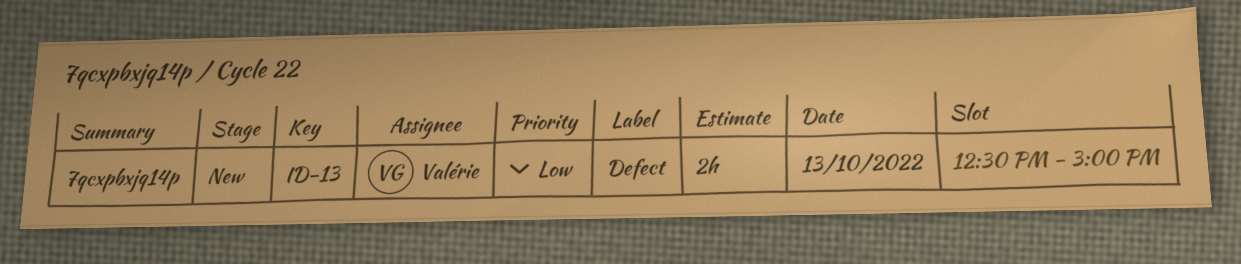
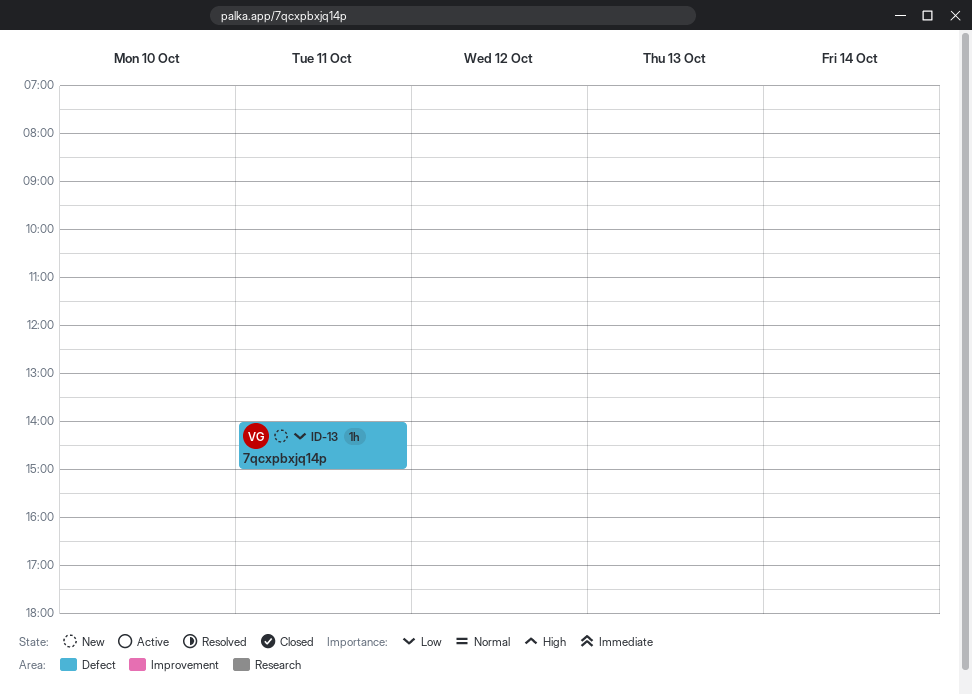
ID-13, estimate: 2h -> 1h
ID-13, day: Oct 13 -> Oct 11
ID-13, begins: 12:30 -> 14:00

